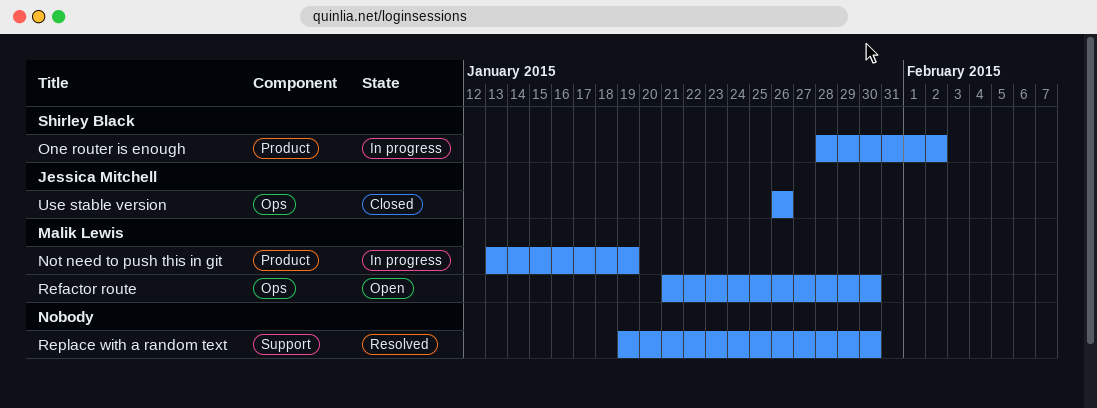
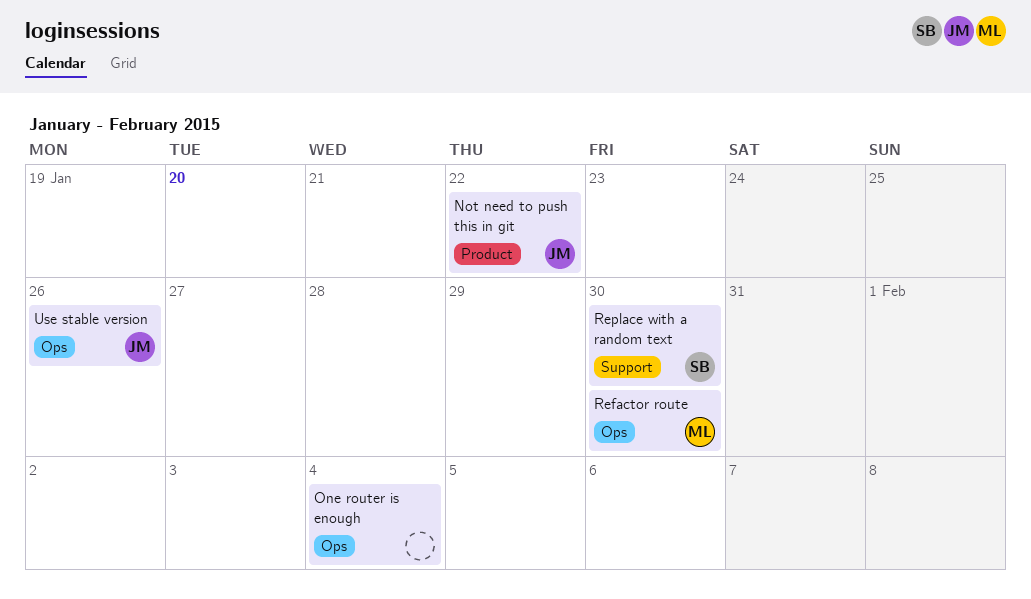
Not need to push this in git, owner: Malik Lewis -> Jessica Mitchell
Not need to push this in git, due: Jan 19 -> Jan 22
One router is enough, owner: Shirley Black -> none
One router is enough, label: Product -> Ops
One router is enough, due: Feb 2 -> Feb 4
Replace with a random text, owner: none -> Shirley Black

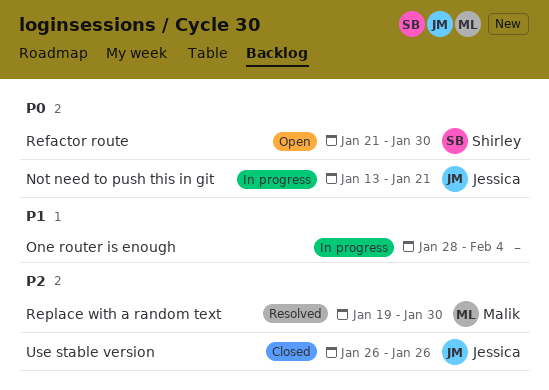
Not need to push this in git, due: Jan 22 -> Jan 21
Refactor route, owner: Malik -> Shirley
Replace with a random text, owner: Shirley -> Malik

